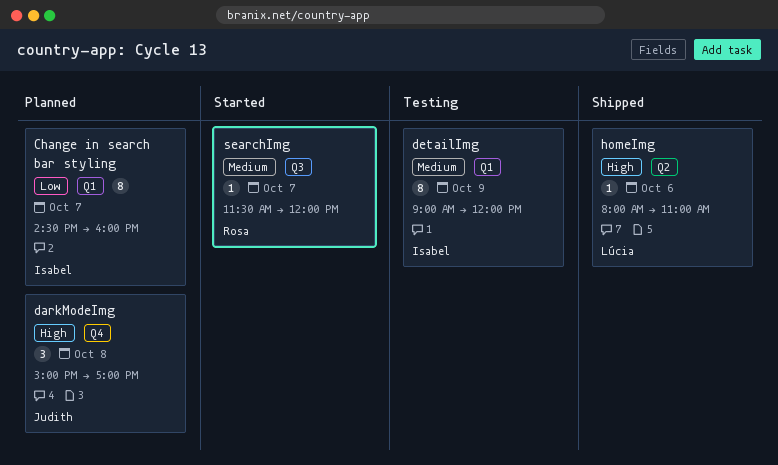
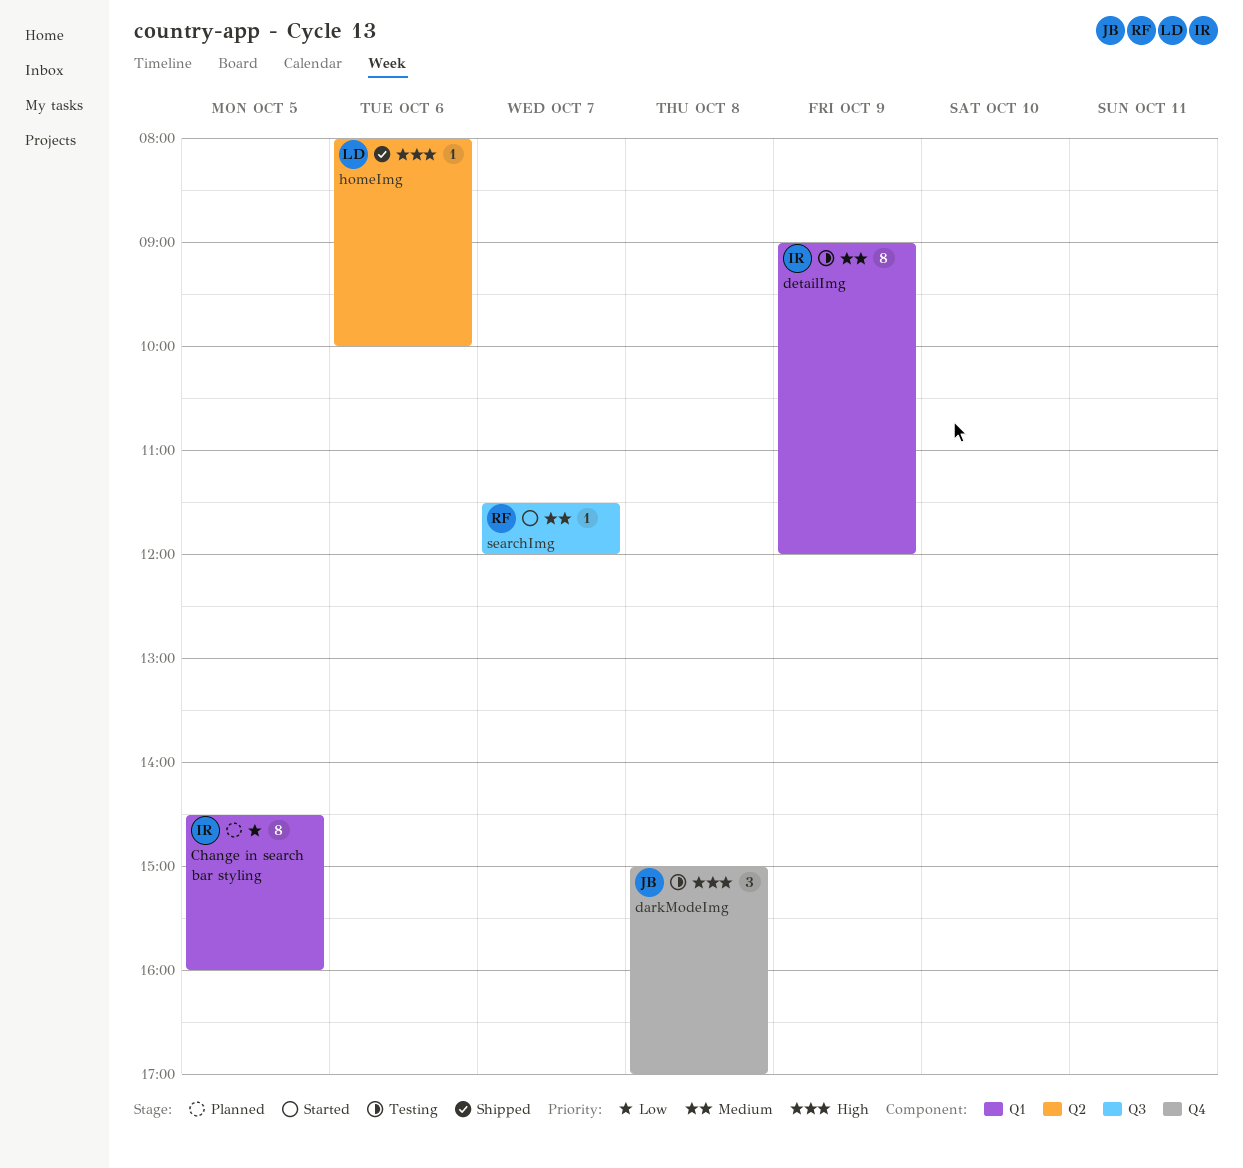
Change in search bar styling, day: Oct 7 -> Oct 5
darkModeImg, status: Planned -> Testing
homeImg, ends: 11:00 -> 10:00

